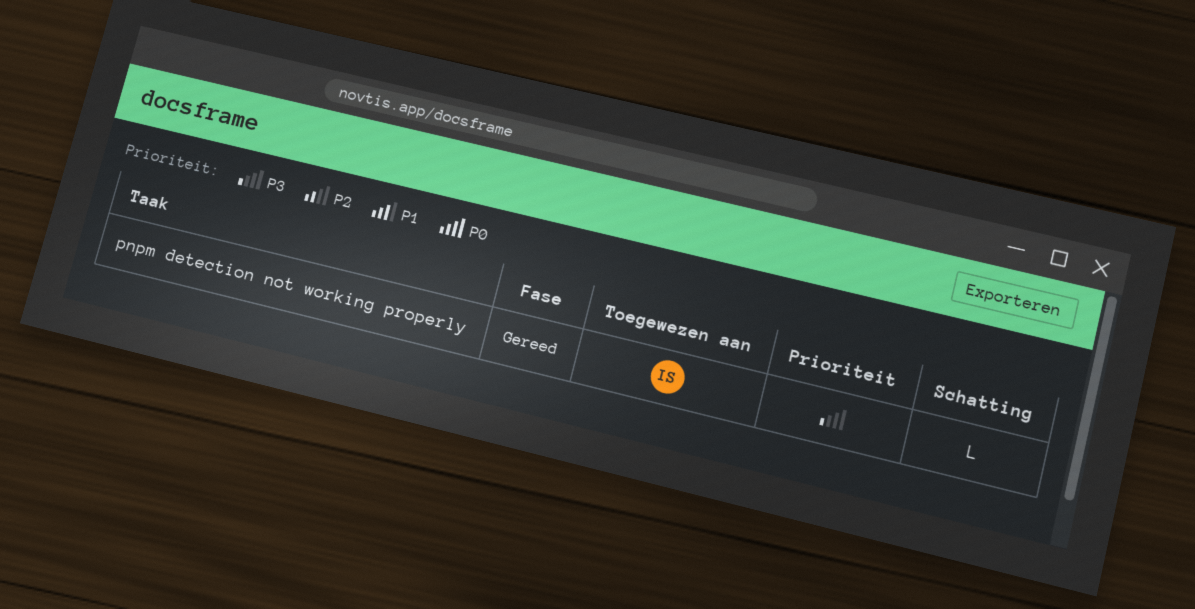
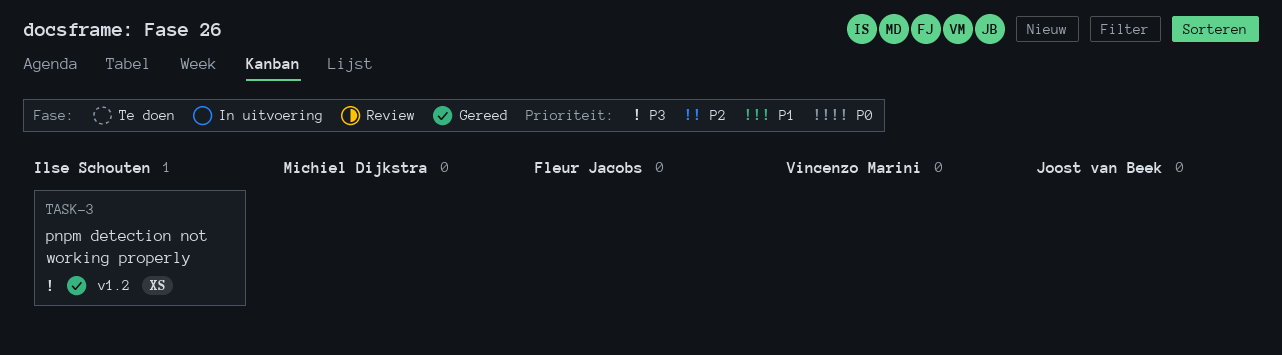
pnpm detection not working properly, estimate: L -> XS

